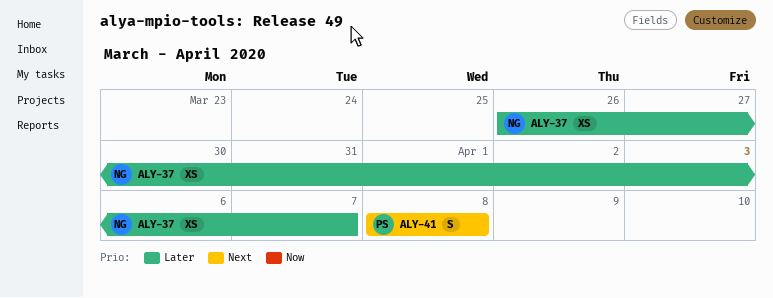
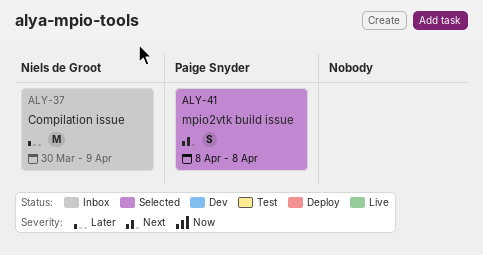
ALY-37, estimate: XS -> M
ALY-37, start: Mar 26 -> Mar 30
ALY-37, due: Apr 7 -> Apr 9

